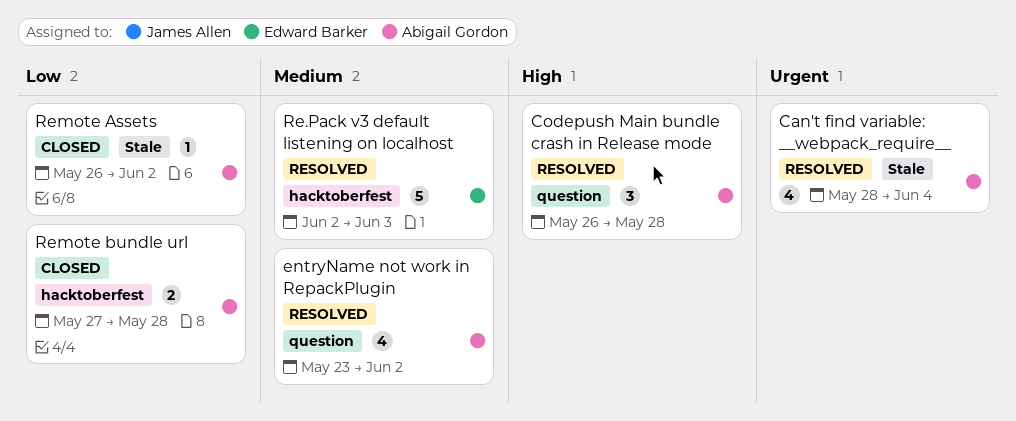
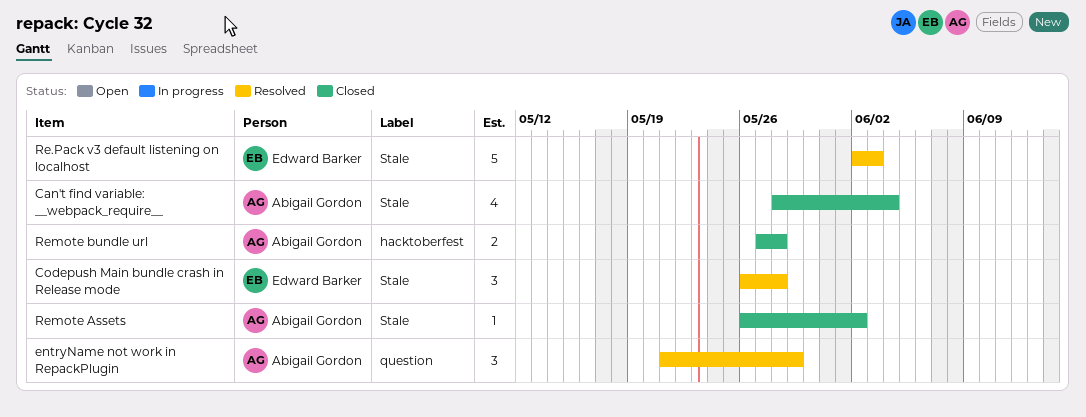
Can't find variable: __webpack_require__, status: Resolved -> Closed
Codepush Main bundle crash in Release mode, owner: Abigail Gordon -> Edward Barker
Codepush Main bundle crash in Release mode, label: question -> Stale
entryName not work in RepackPlugin, estimate: 4 -> 3
entryName not work in RepackPlugin, start: May 23 -> May 21
entryName not work in RepackPlugin, due: Jun 2 -> May 29
Re.Pack v3 default listening on localhost, label: hacktoberfest -> Stale

